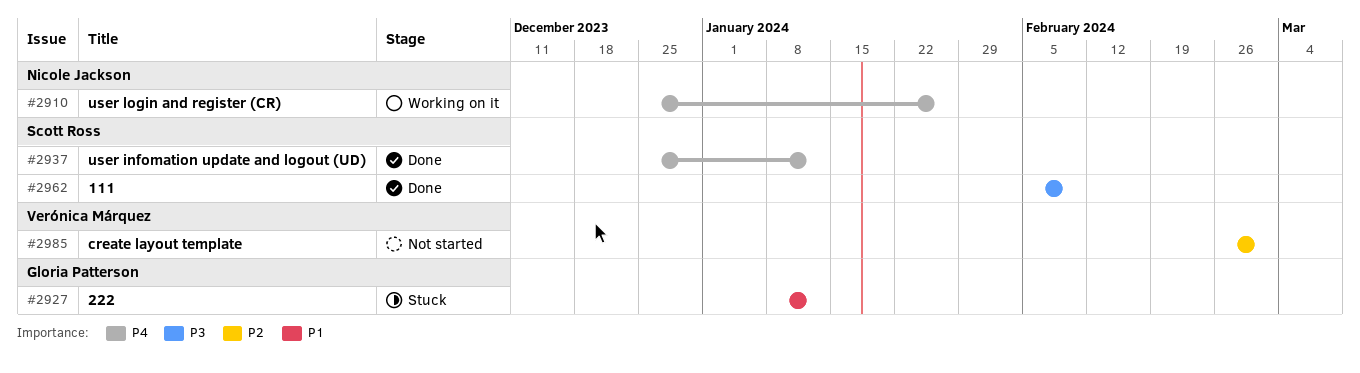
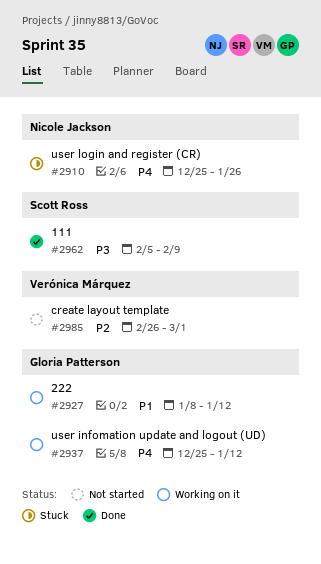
#2910, status: Working on it -> Stuck
#2927, status: Stuck -> Working on it
#2937, status: Done -> Working on it
#2937, owner: Scott Ross -> Gloria Patterson

